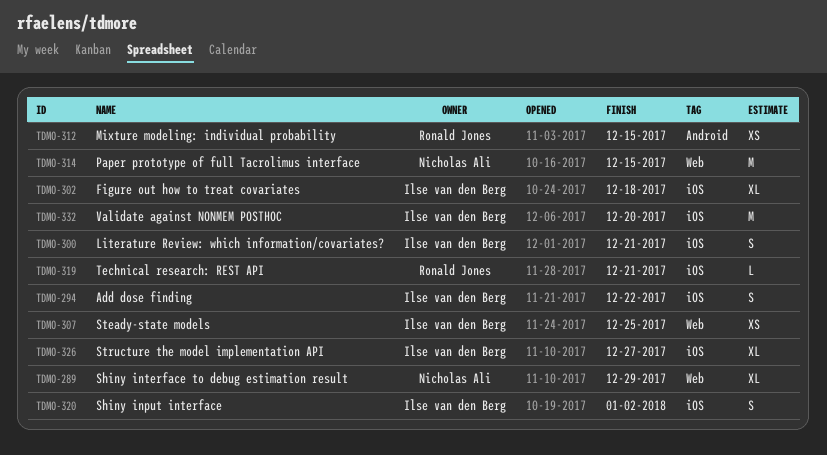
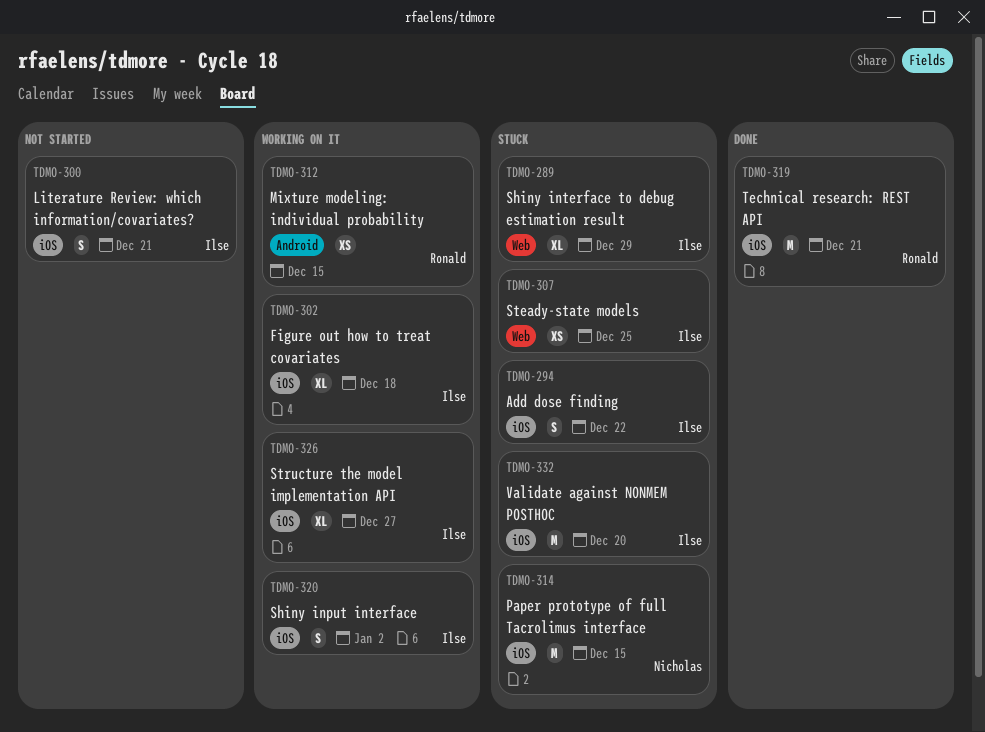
TDMO-289, owner: Nicholas Ali -> Ilse van den Berg
TDMO-314, label: Web -> iOS
TDMO-319, estimate: L -> M

